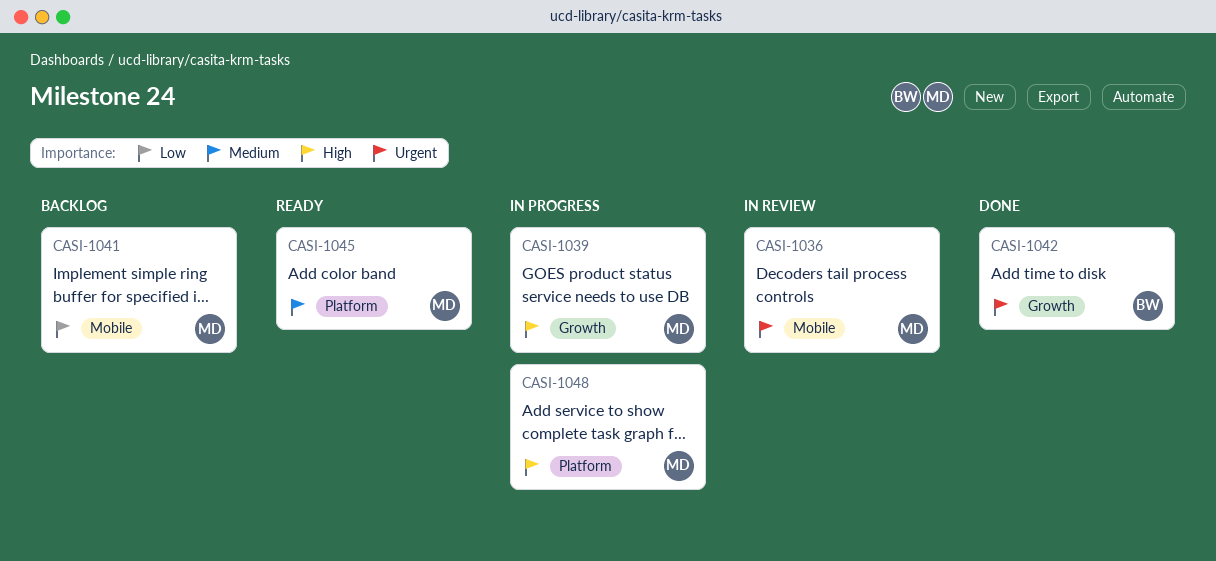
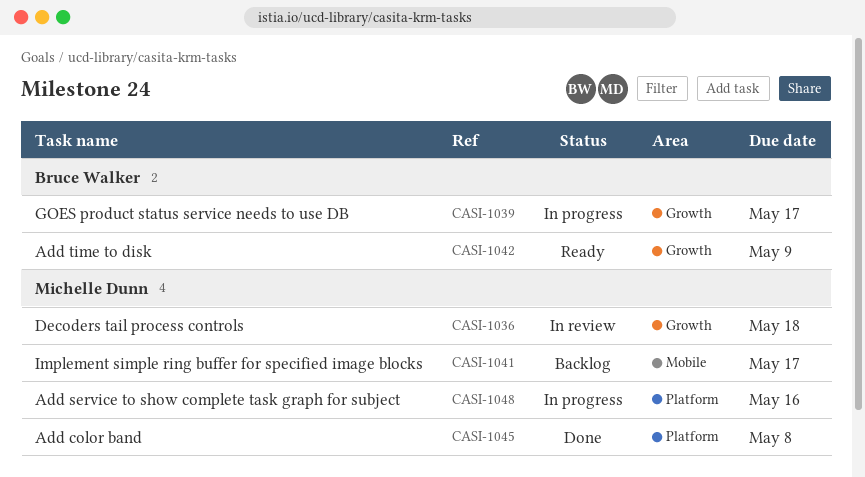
CASI-1036, label: Mobile -> Growth
CASI-1039, owner: Michelle Dunn -> Bruce Walker
CASI-1042, status: Done -> Ready
CASI-1045, status: Ready -> Done

